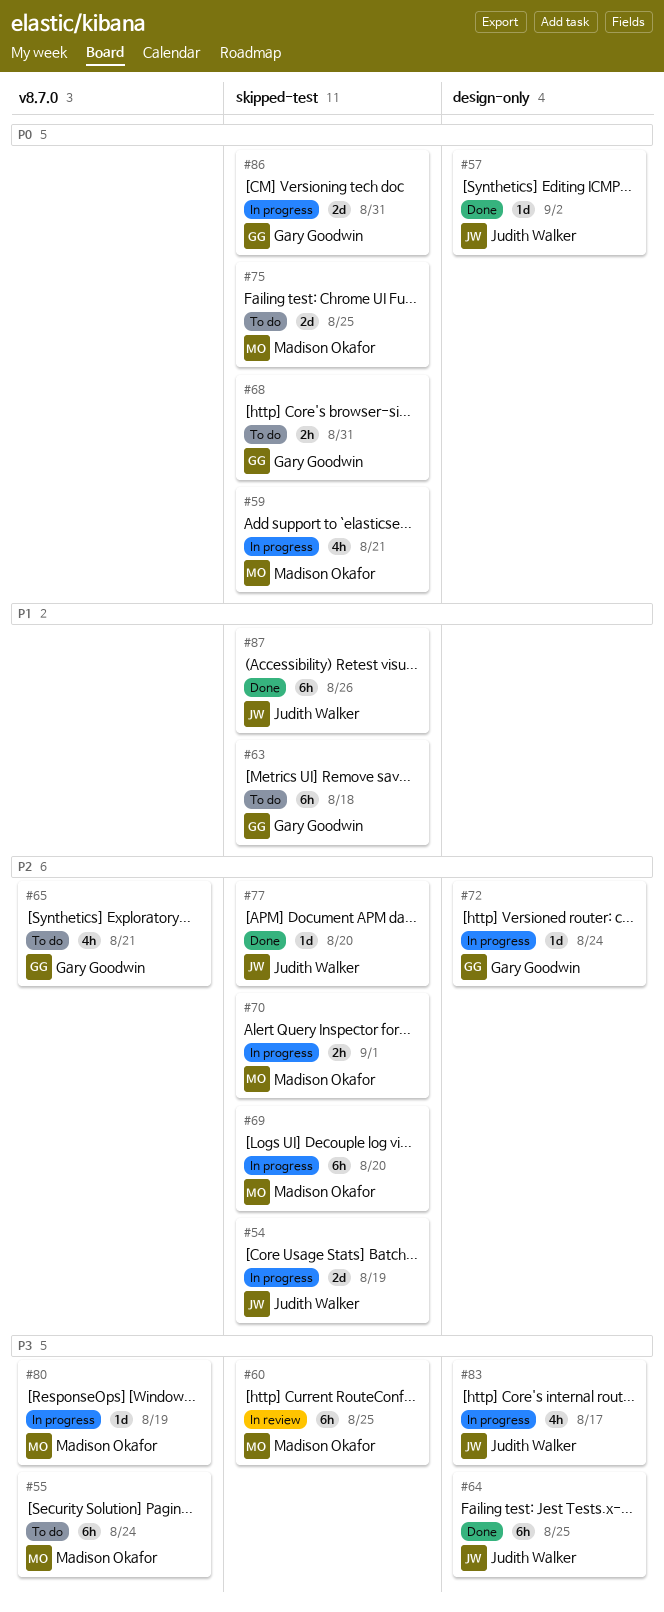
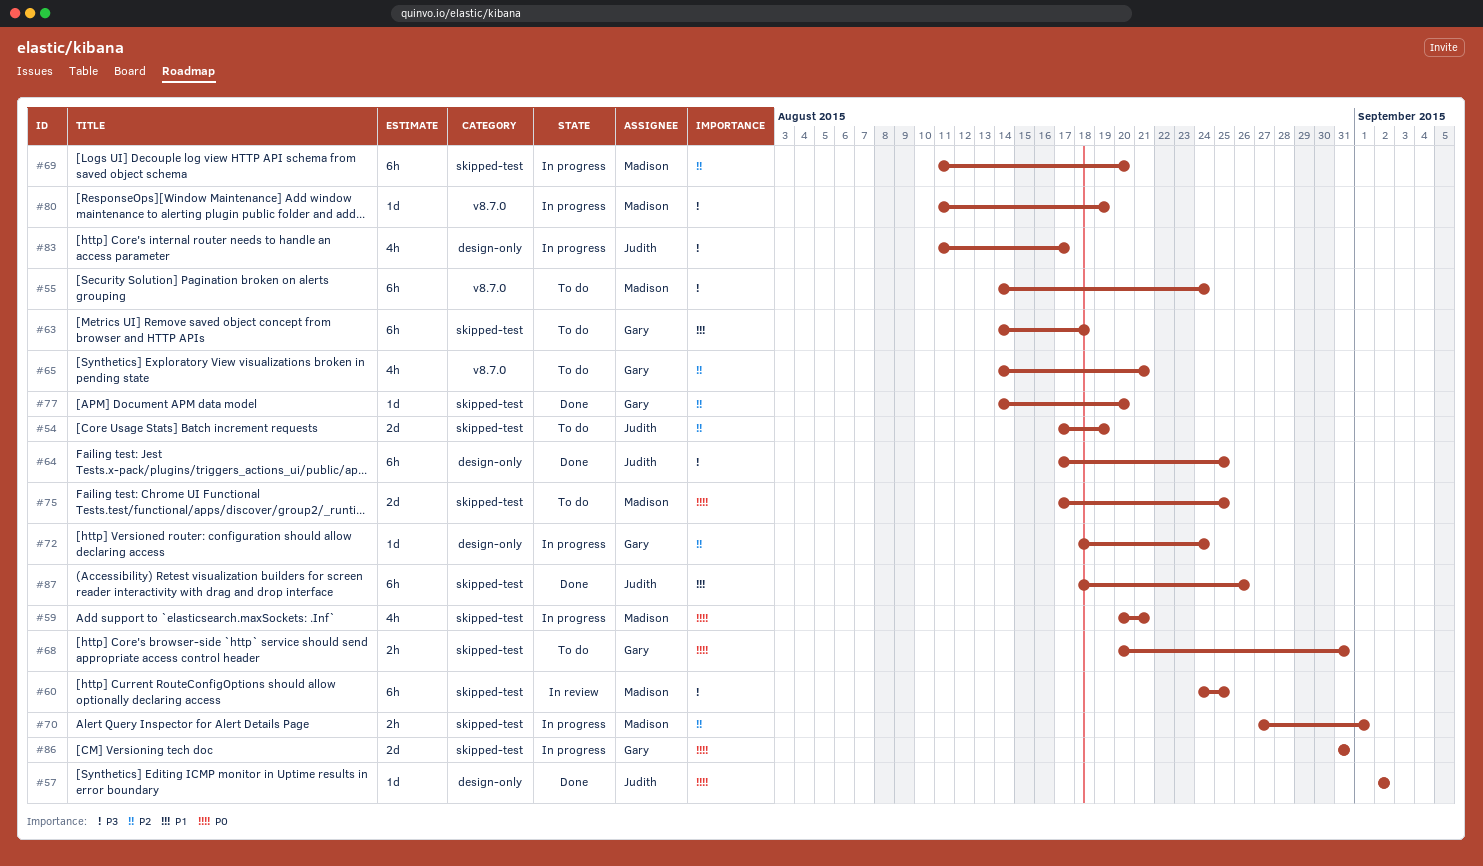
#54, status: In progress -> To do
#77, owner: Judith Walker -> Gary Goodwin

